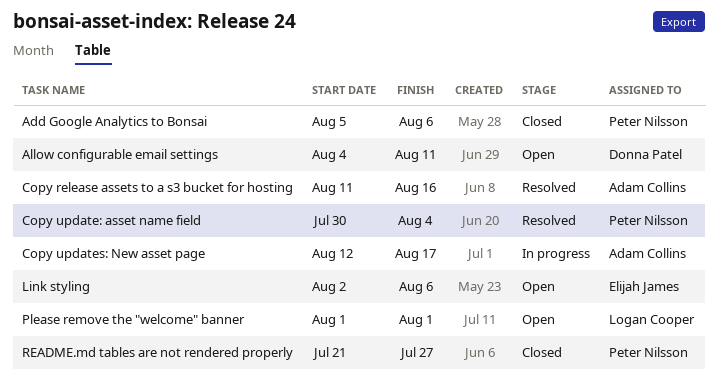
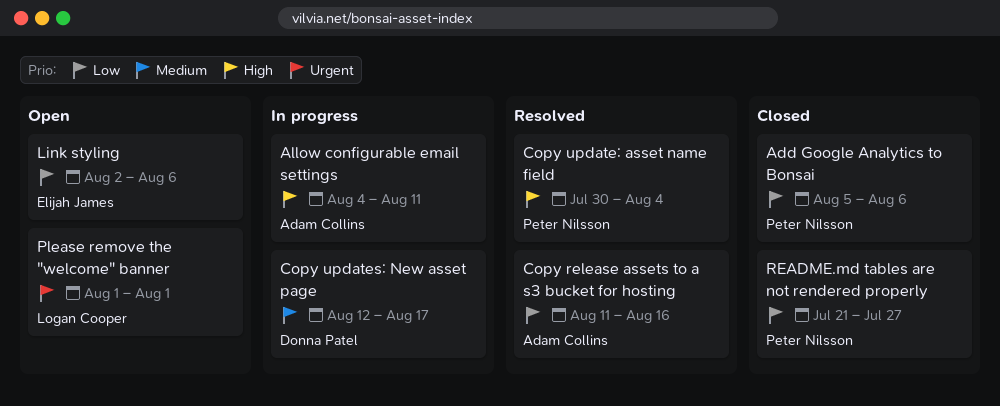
Allow configurable email settings, status: Open -> In progress
Allow configurable email settings, owner: Donna Patel -> Adam Collins
Copy updates: New asset page, owner: Adam Collins -> Donna Patel

